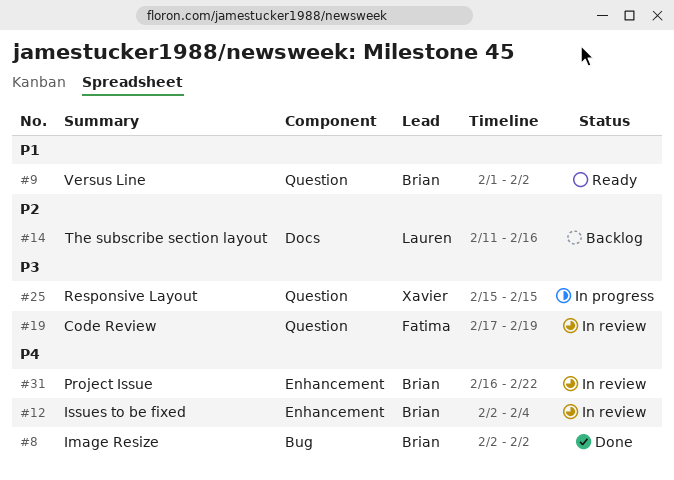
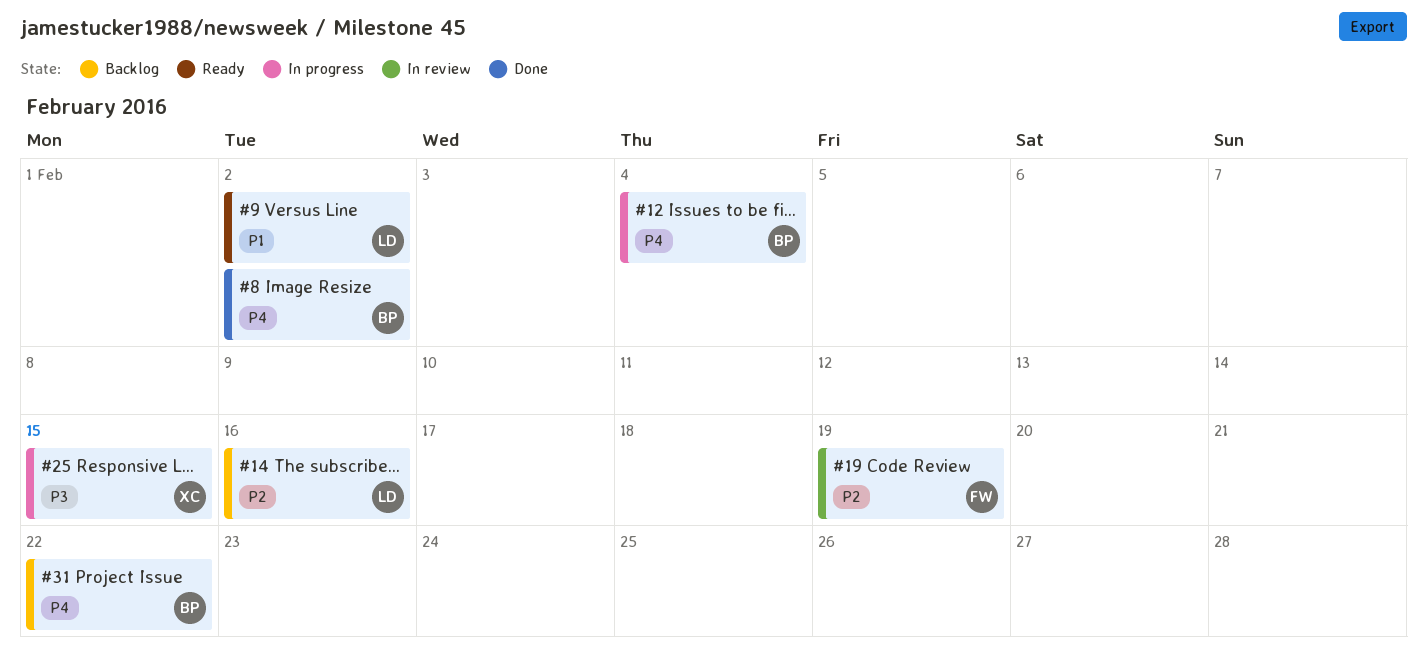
#9, owner: Brian -> Lauren
#12, status: In review -> In progress
#19, priority: P3 -> P2
#31, status: In review -> Backlog

